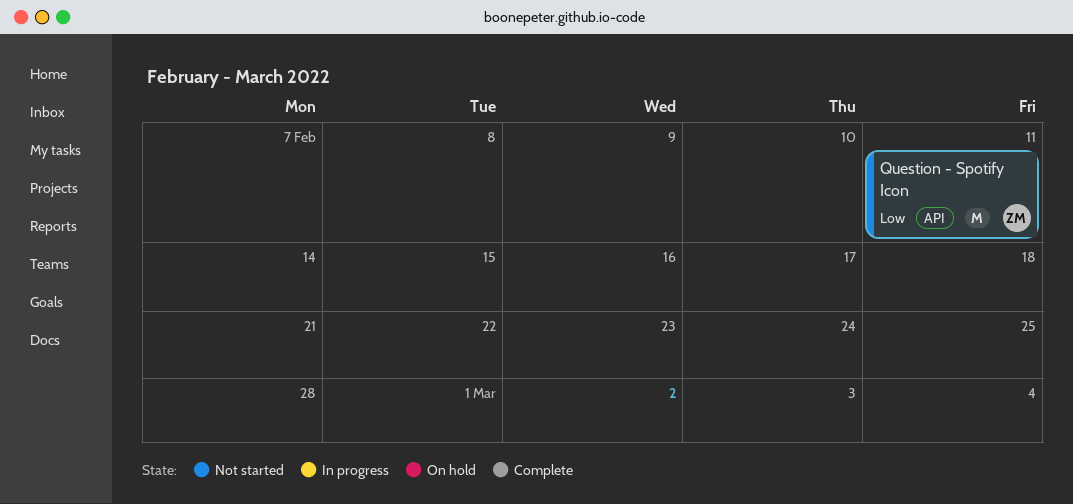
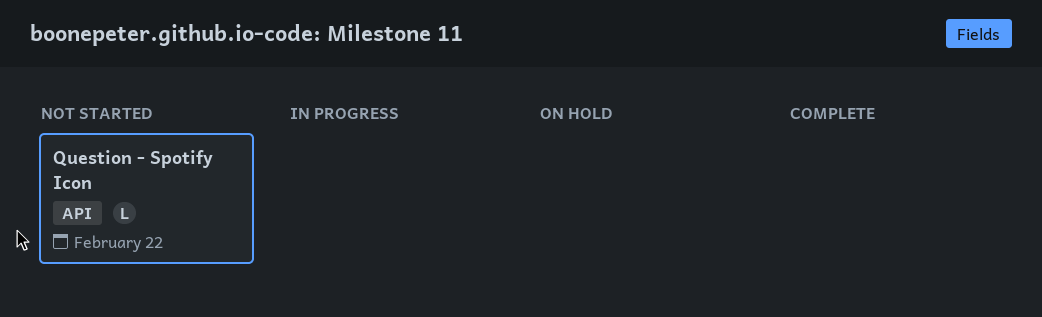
Question - Spotify Icon, estimate: M -> L
Question - Spotify Icon, due: Feb 11 -> Feb 22

